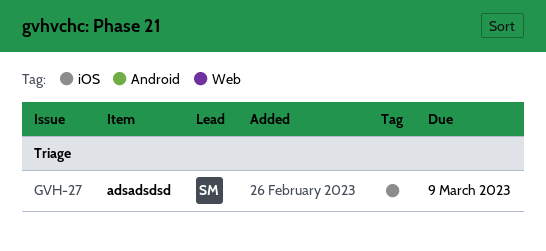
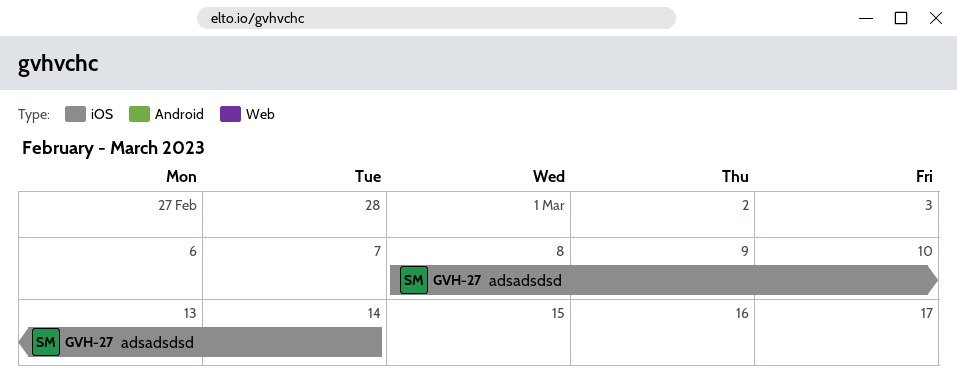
GVH-27, due: Mar 9 -> Mar 14

